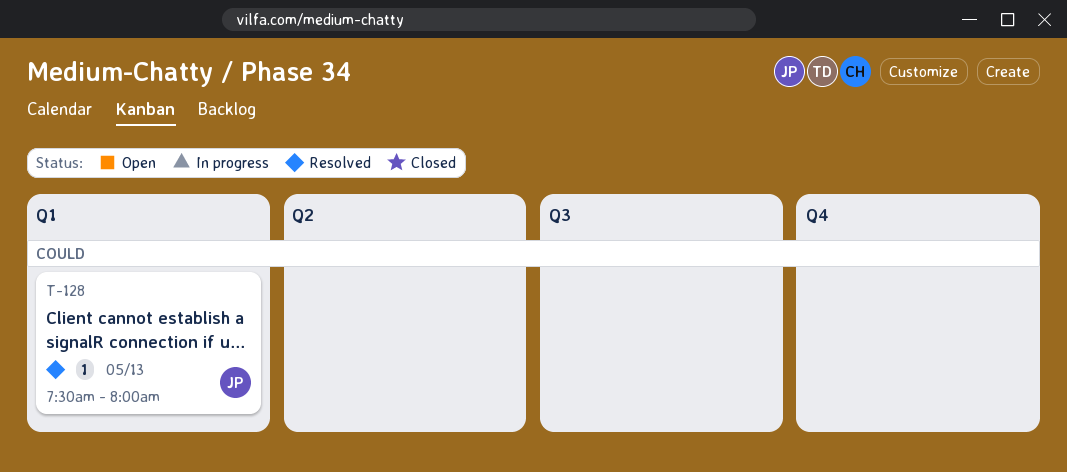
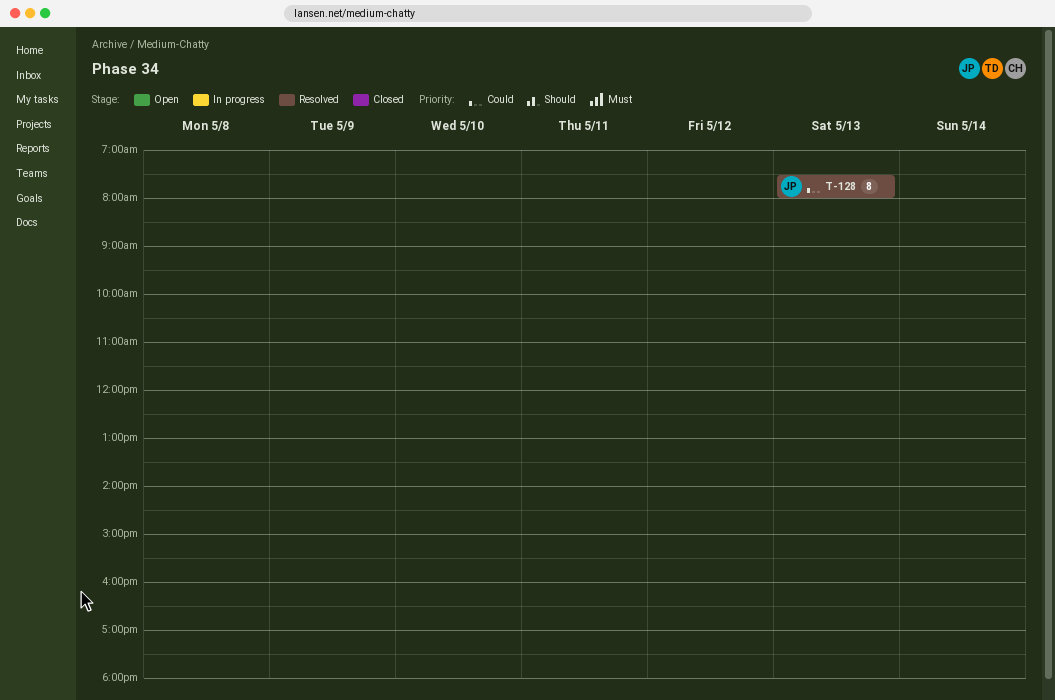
T-128, estimate: 1 -> 8

